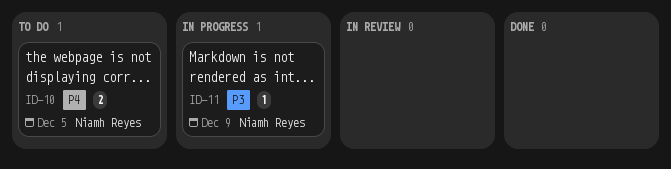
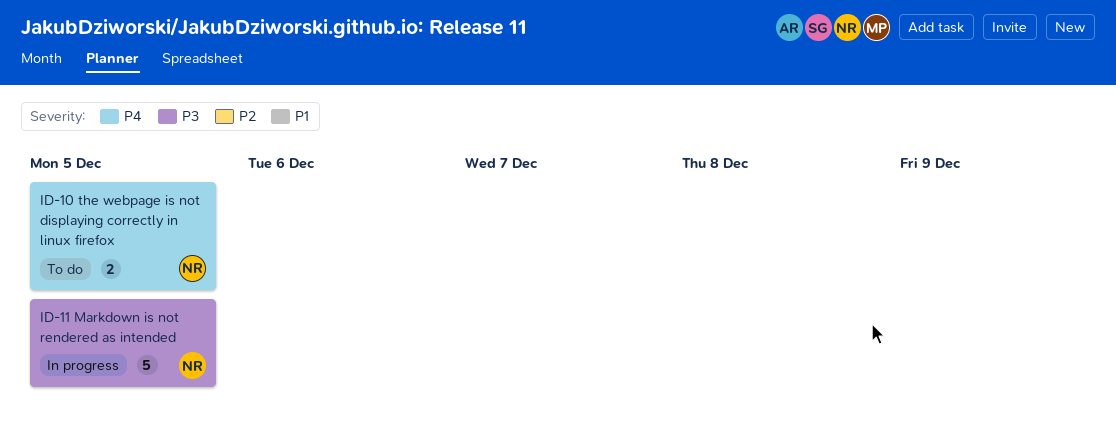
ID-11, estimate: 1 -> 5
ID-11, due: Dec 9 -> Dec 5

